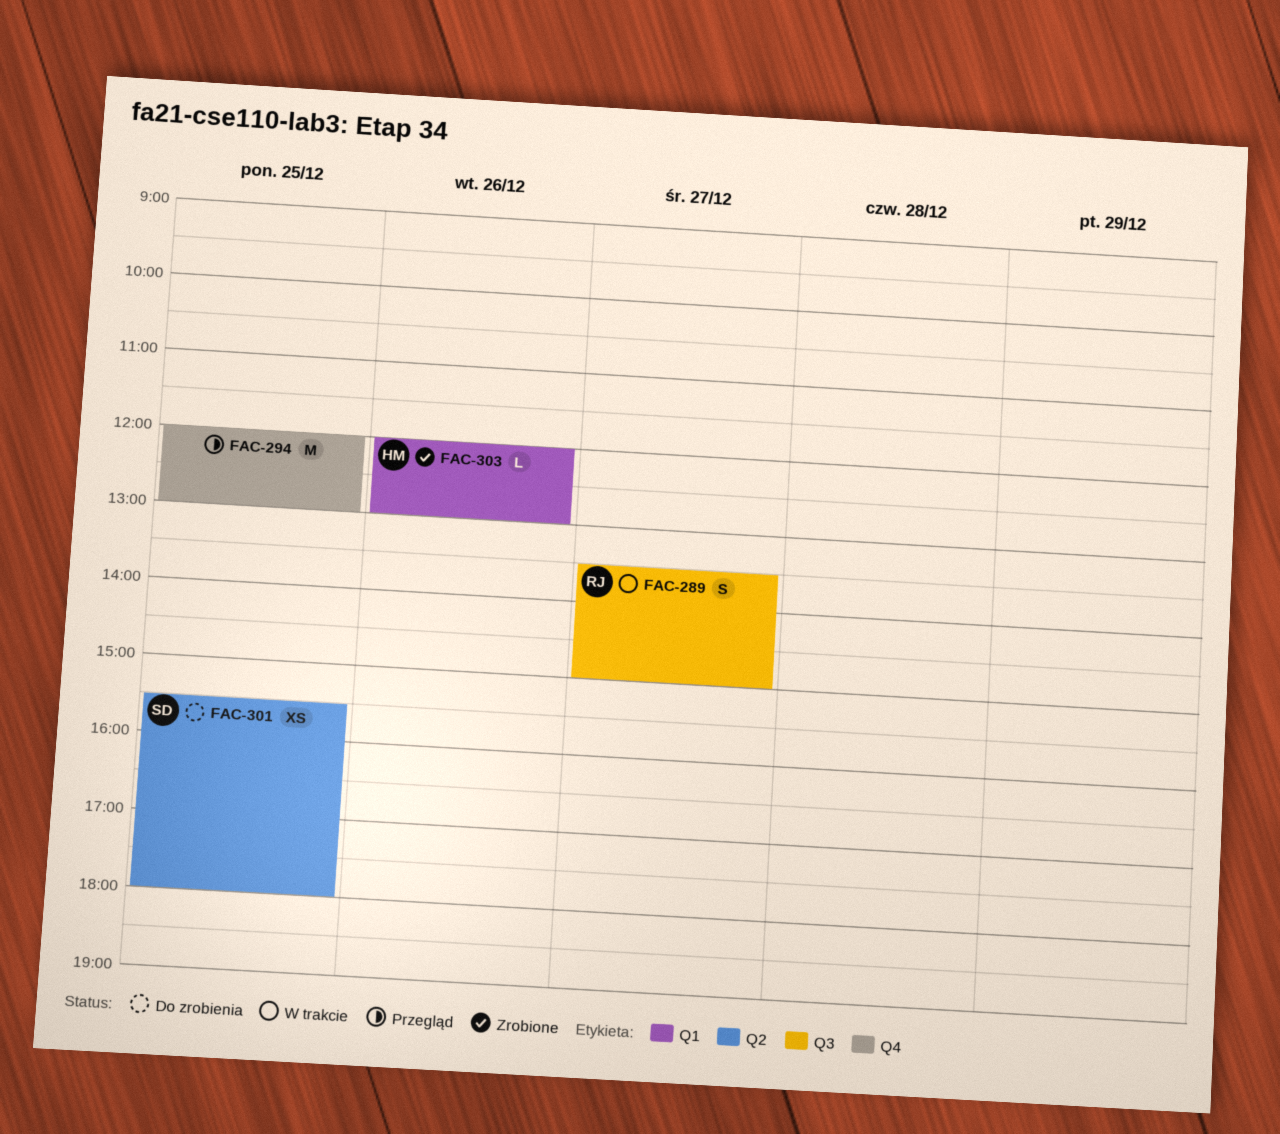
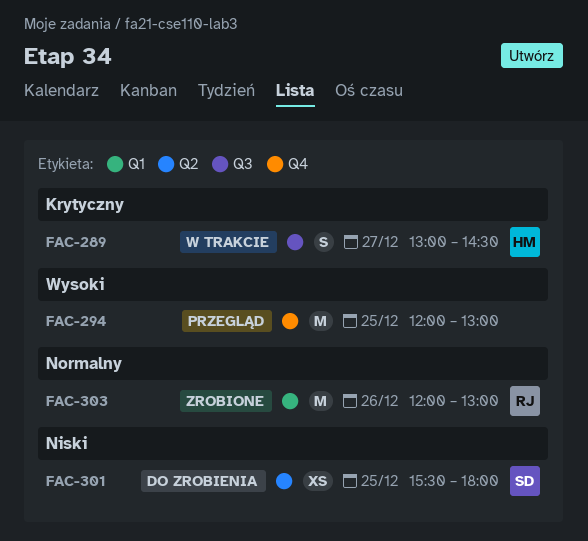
FAC-289, owner: RJ -> HM
FAC-289, begins: 13:30 -> 13:00
FAC-289, ends: 15:00 -> 14:30
FAC-303, owner: HM -> RJ
FAC-303, estimate: L -> M

